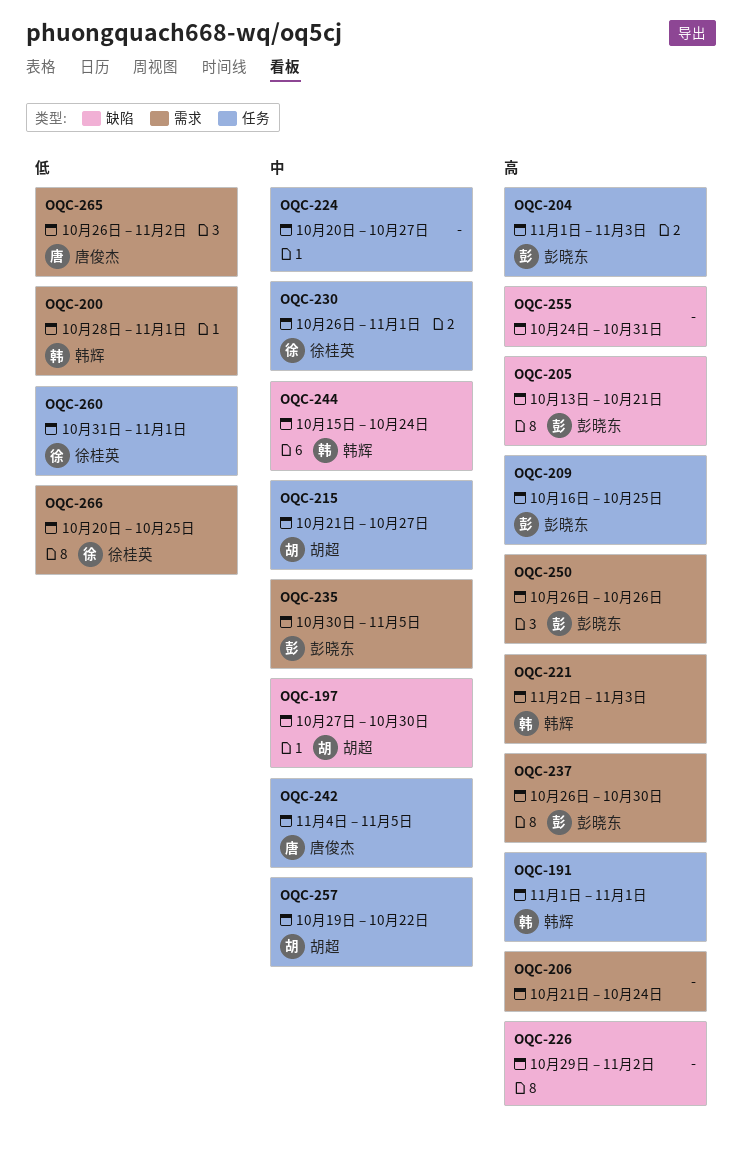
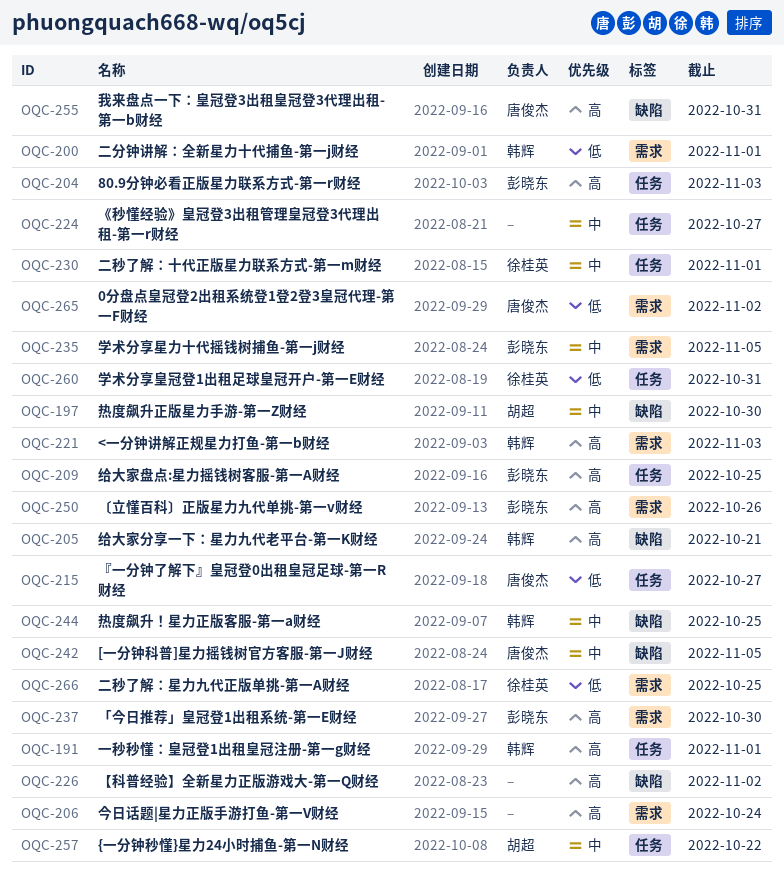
OQC-205, owner: 彭晓东 -> 韩辉
OQC-215, owner: 胡超 -> 唐俊杰
OQC-215, priority: 中 -> 低
OQC-242, label: 任务 -> 缺陷
OQC-244, due: Oct 24 -> Oct 25
OQC-255, owner: none -> 唐俊杰
OQC-260, due: Nov 1 -> Oct 31

